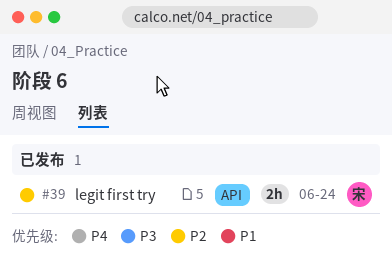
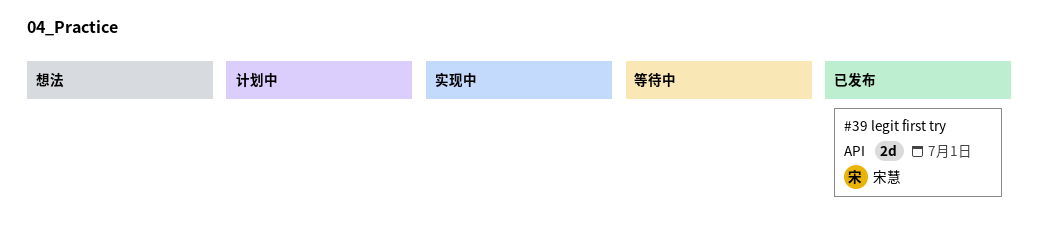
#39, estimate: 2h -> 2d
#39, due: Jun 24 -> Jul 1

